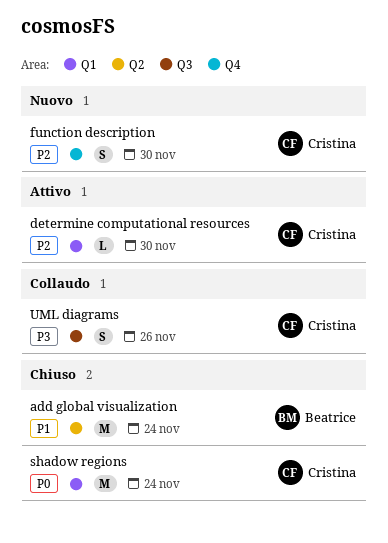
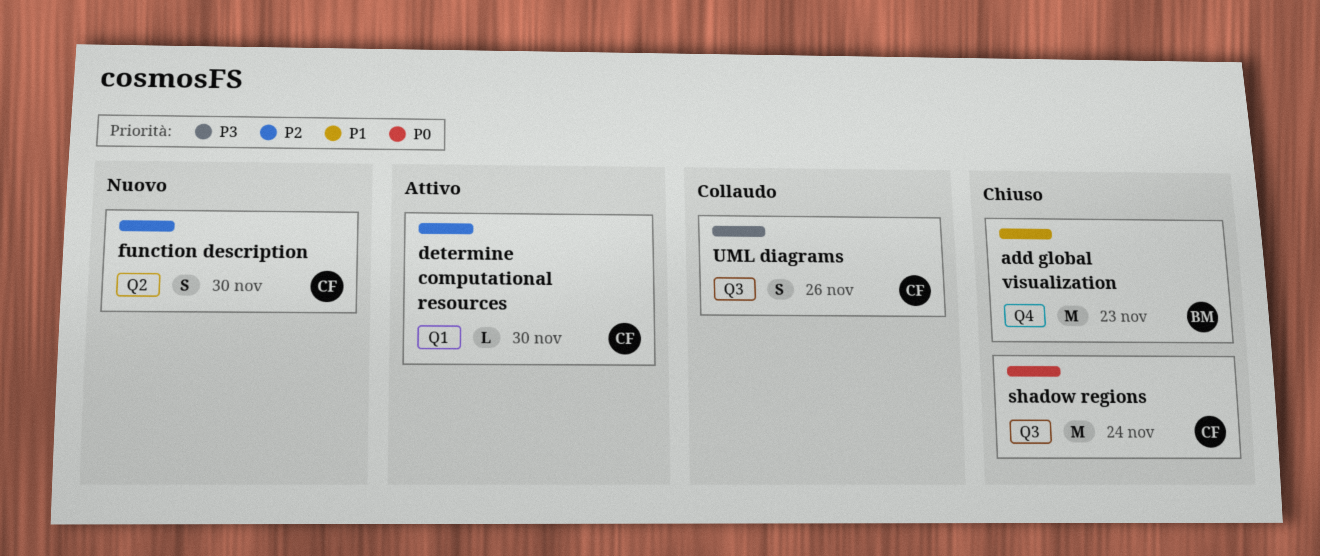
add global visualization, label: Q2 -> Q4
add global visualization, due: Nov 24 -> Nov 23
function description, label: Q4 -> Q2
shadow regions, label: Q1 -> Q3

